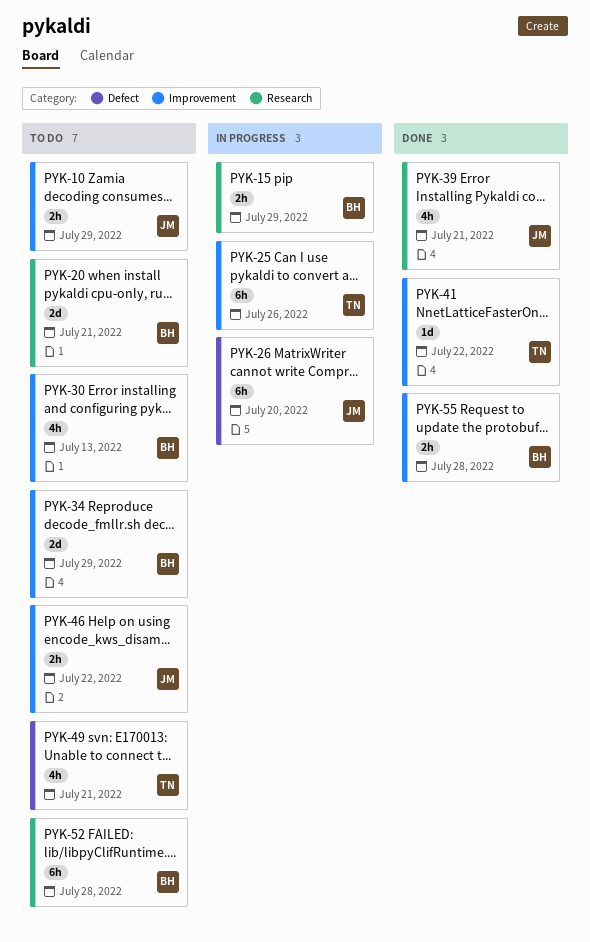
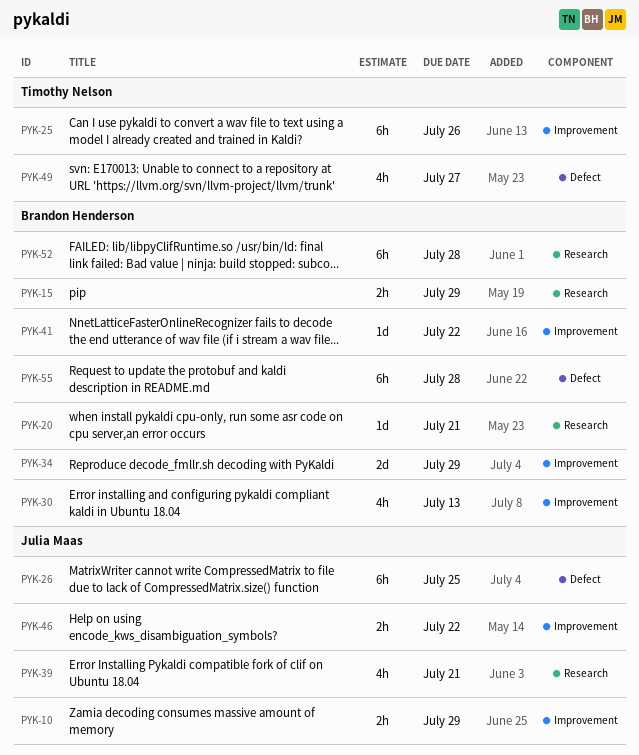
PYK-20, estimate: 2d -> 1d
PYK-26, due: Jul 20 -> Jul 25
PYK-41, owner: Timothy Nelson -> Brandon Henderson
PYK-49, due: Jul 21 -> Jul 27
PYK-55, label: Improvement -> Defect
PYK-55, estimate: 2h -> 6h

